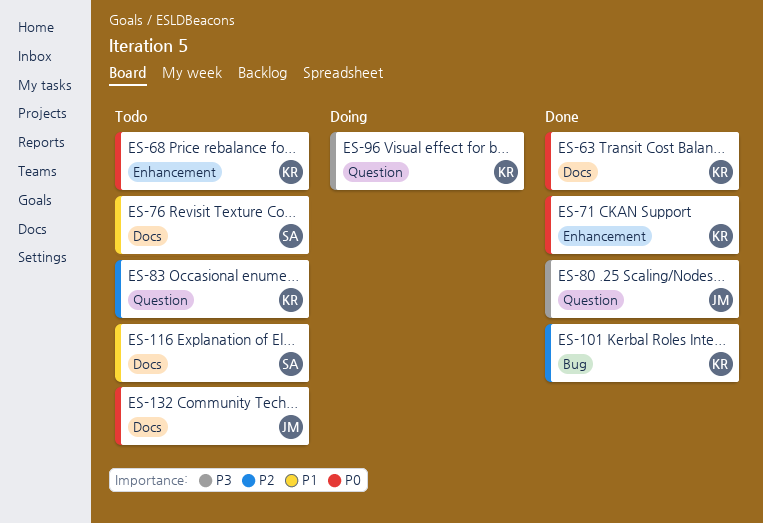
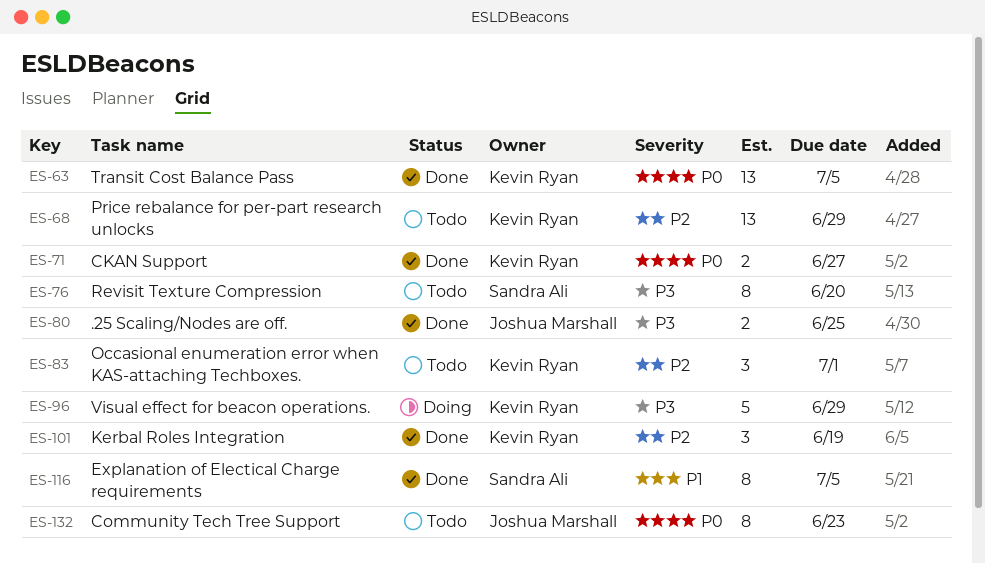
ES-68, priority: P0 -> P2
ES-76, priority: P1 -> P3
ES-116, status: Todo -> Done

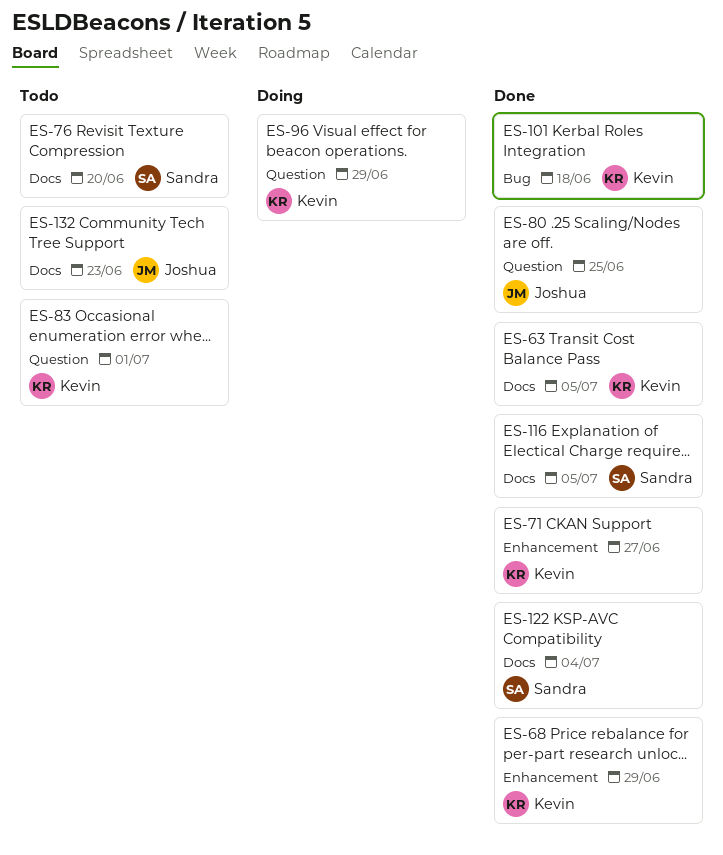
ES-68, status: Todo -> Done
ES-101, due: Jun 19 -> Jun 18
ES-122: none -> present

